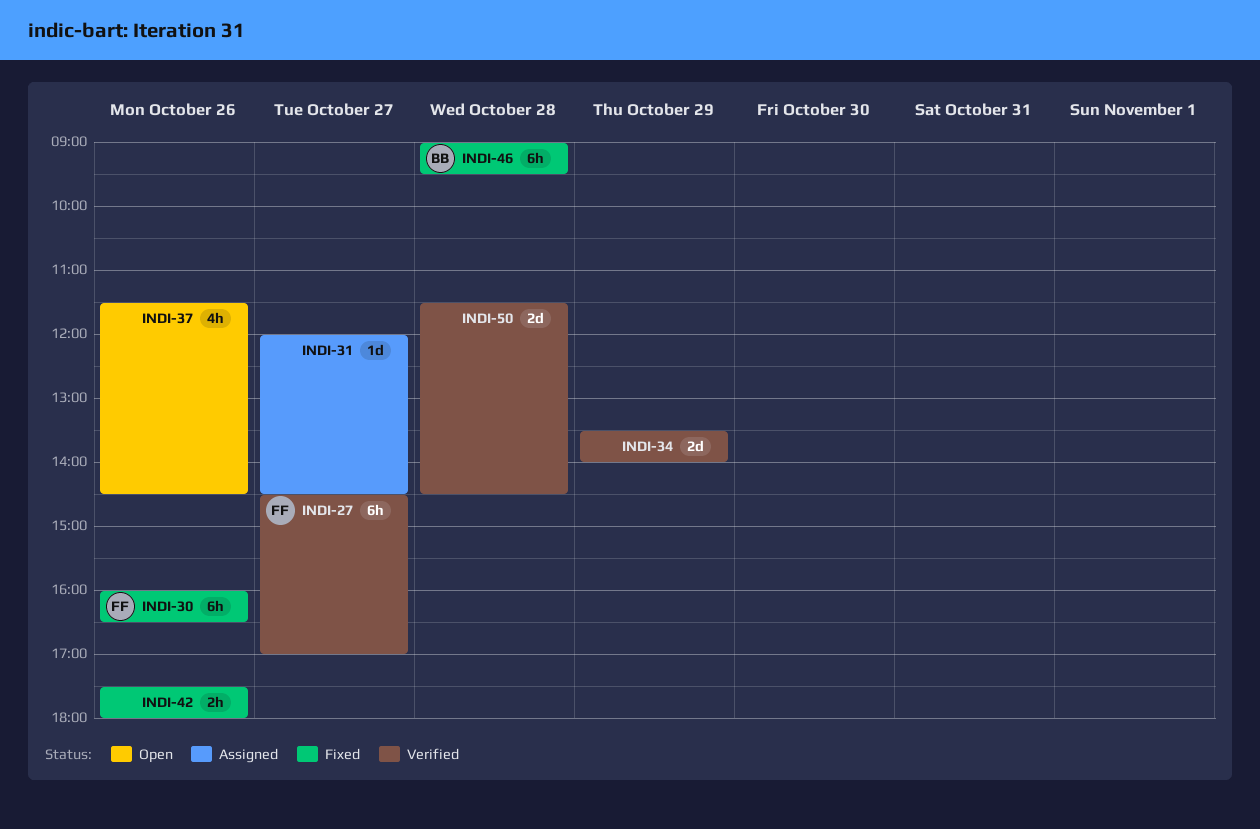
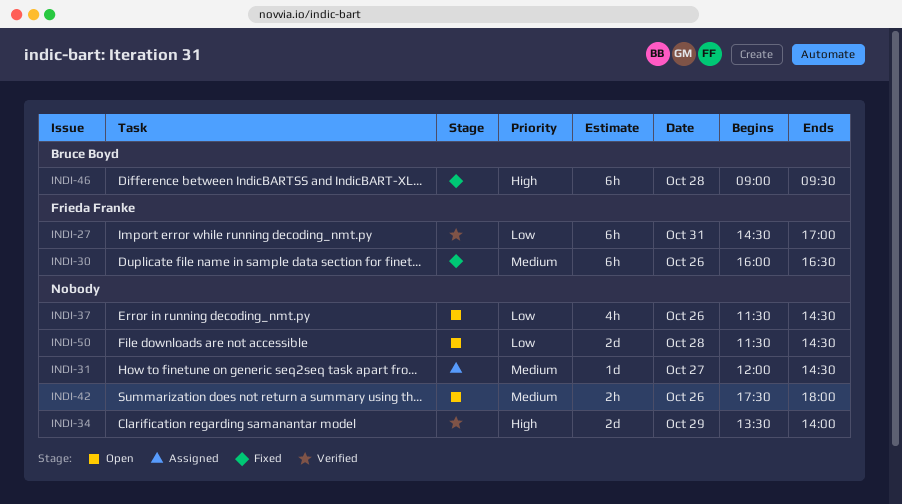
INDI-27, day: Oct 27 -> Oct 31
INDI-42, status: Fixed -> Open
INDI-50, status: Verified -> Open

